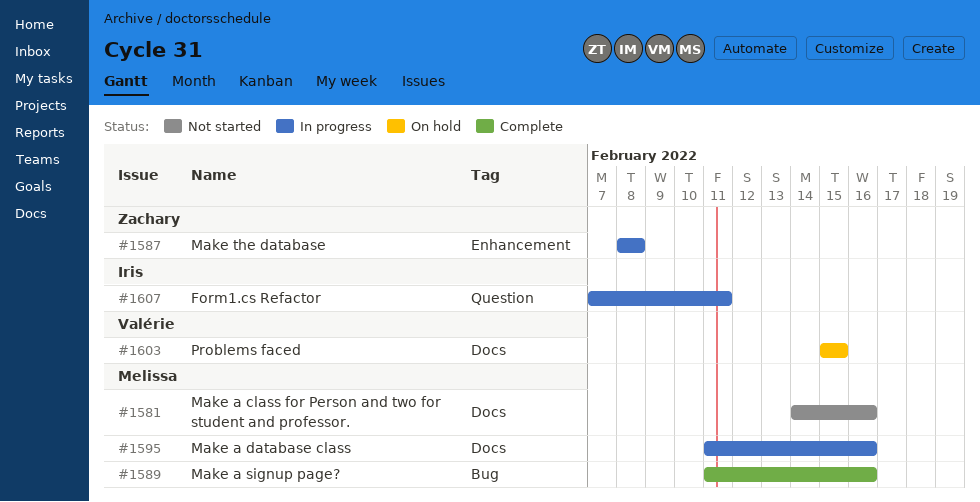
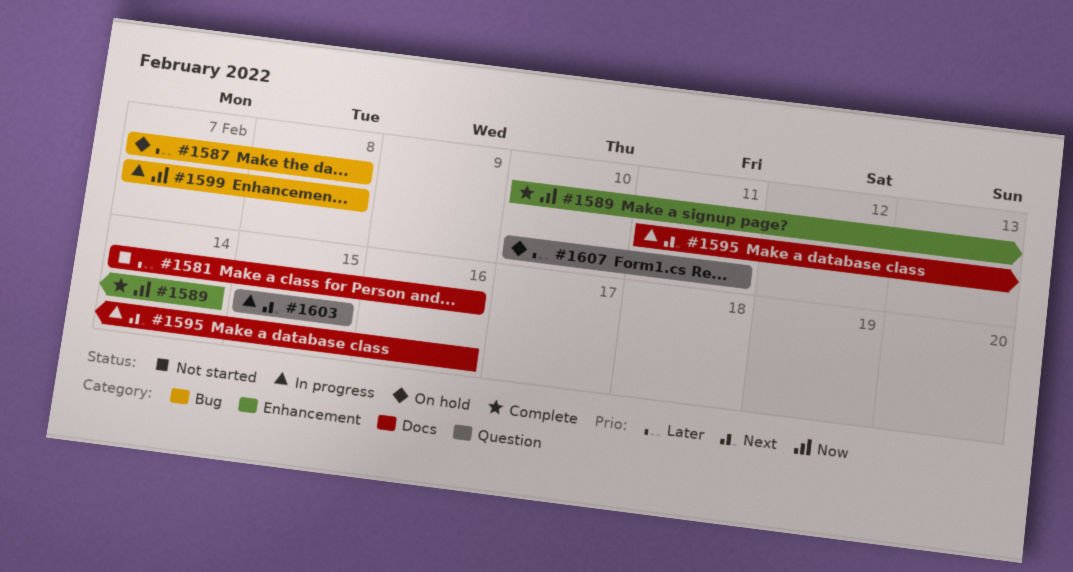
#1587, status: In progress -> On hold
#1587, label: Enhancement -> Bug
#1587, start: Feb 8 -> Feb 7
#1589, label: Bug -> Enhancement
#1589, start: Feb 11 -> Feb 10
#1589, due: Feb 16 -> Feb 14
#1599: none -> present
#1603, status: On hold -> In progress
#1603, label: Docs -> Question
#1607, status: In progress -> On hold
#1607, start: Feb 7 -> Feb 10

